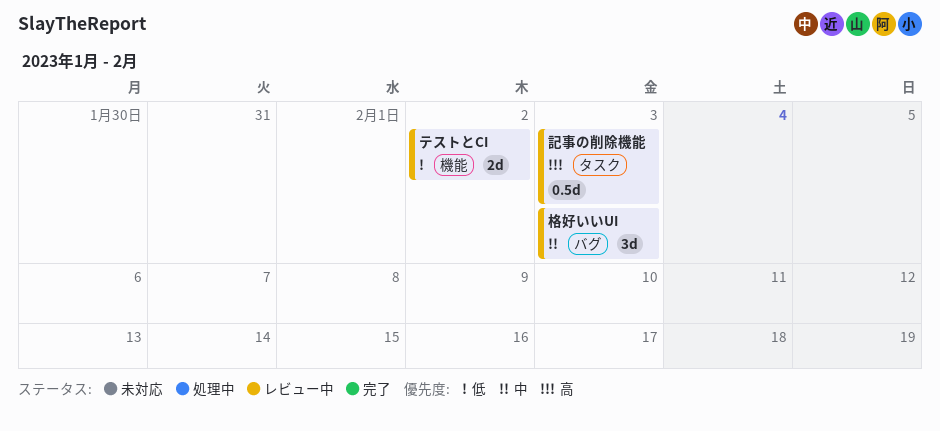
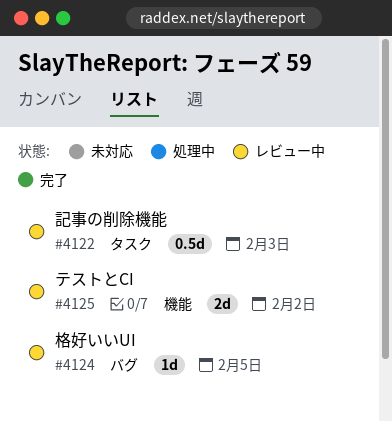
格好いいUI, estimate: 3d -> 1d
格好いいUI, due: Feb 3 -> Feb 5

